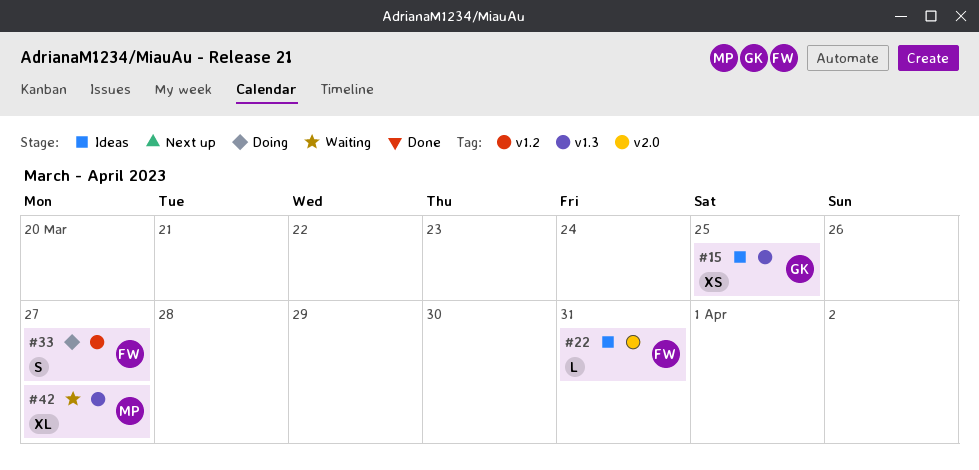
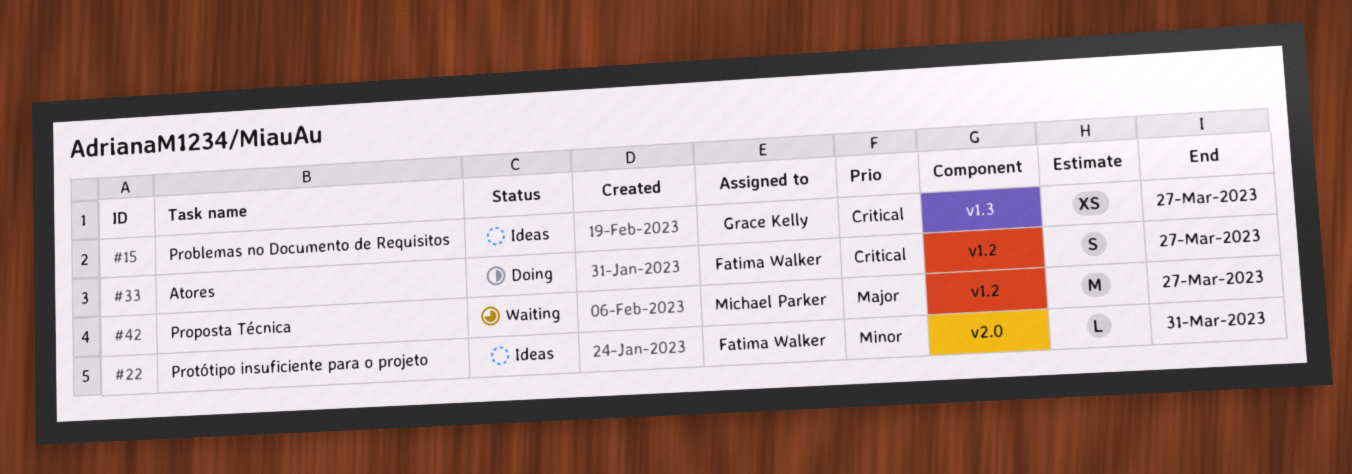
#15, due: Mar 25 -> Mar 27
#42, label: v1.3 -> v1.2
#42, estimate: XL -> M

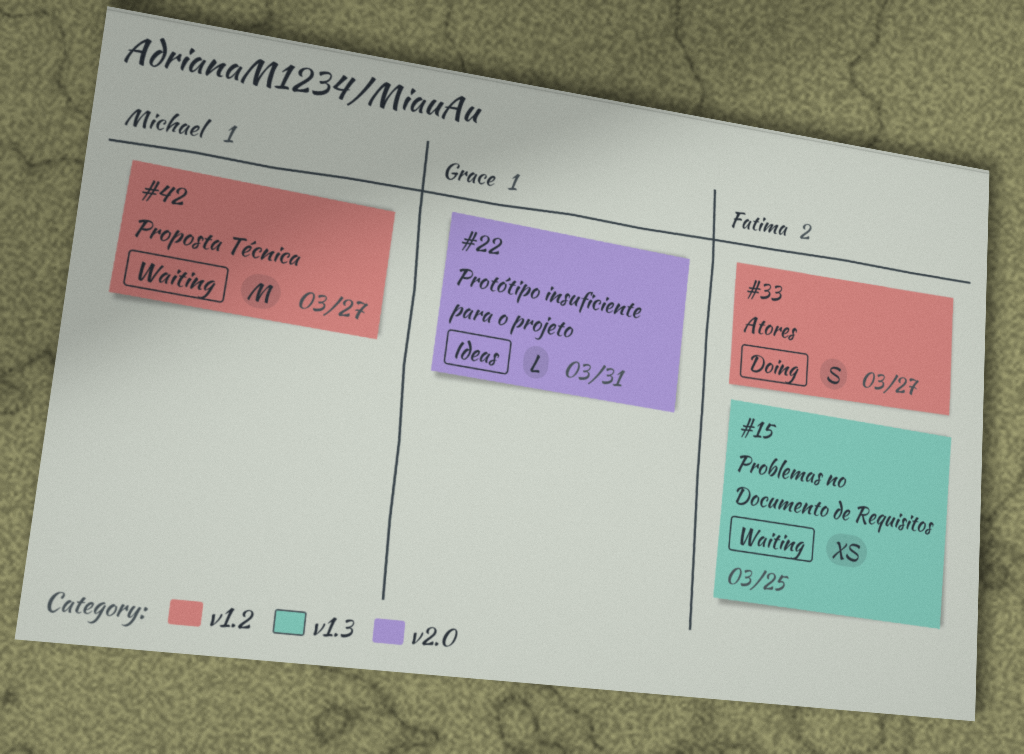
#15, status: Ideas -> Waiting
#15, owner: Grace Kelly -> Fatima Walker
#15, due: Mar 27 -> Mar 25
#22, owner: Fatima Walker -> Grace Kelly

